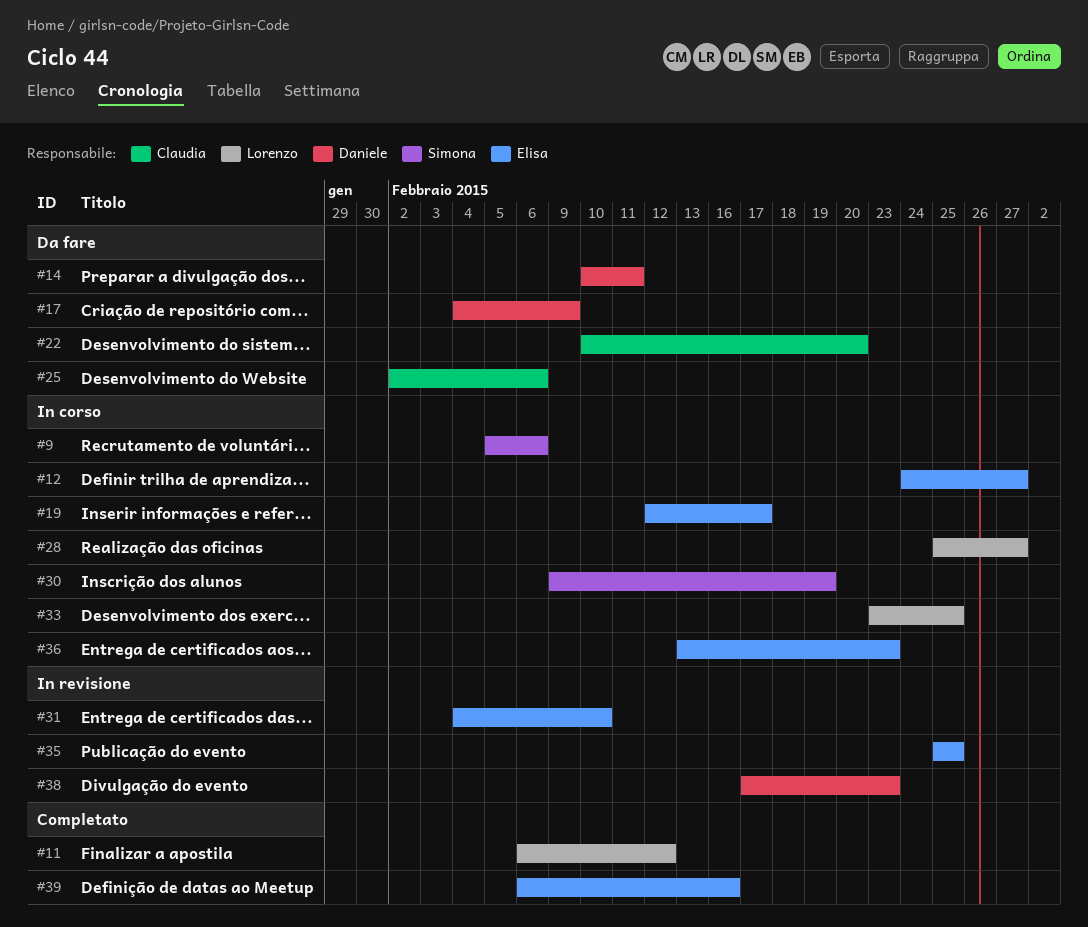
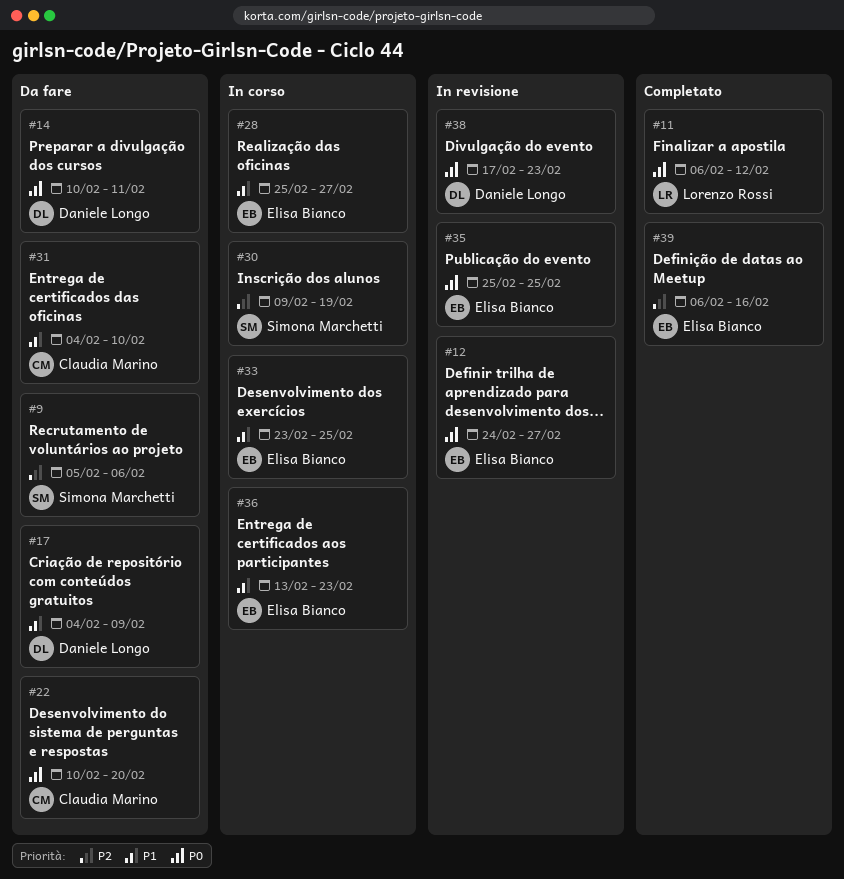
#9, status: In corso -> Da fare
#12, status: In corso -> In revisione
#19: present -> none
#25: present -> none
#28, owner: Lorenzo Rossi -> Elisa Bianco
#31, status: In revisione -> Da fare
#31, owner: Elisa Bianco -> Claudia Marino
#33, owner: Lorenzo Rossi -> Elisa Bianco

